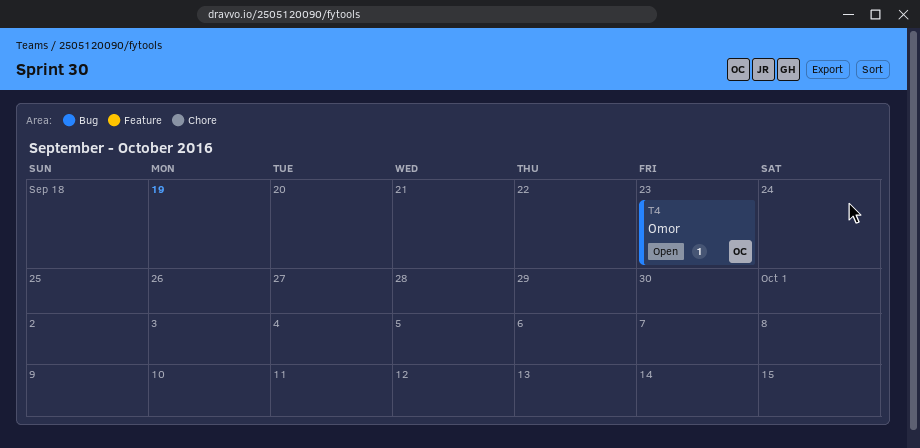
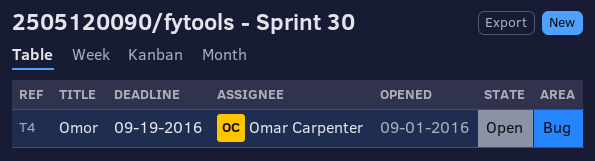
T4, due: Sep 23 -> Sep 19

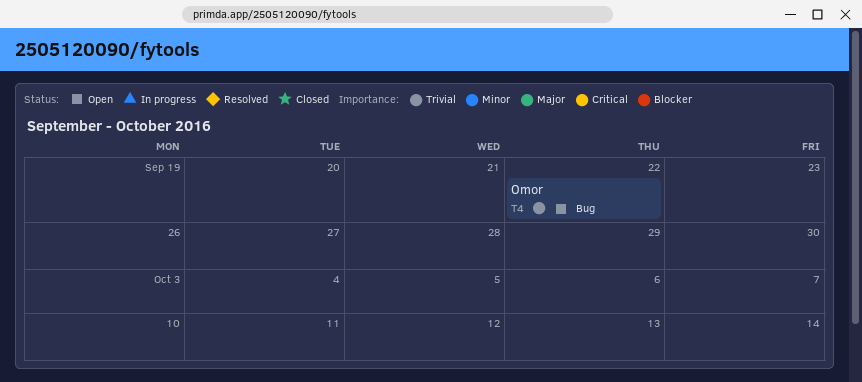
T4, due: Sep 19 -> Sep 22

